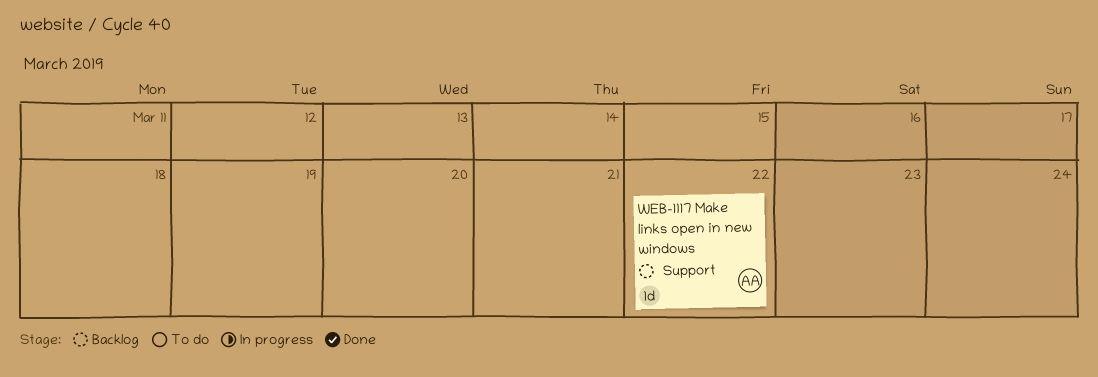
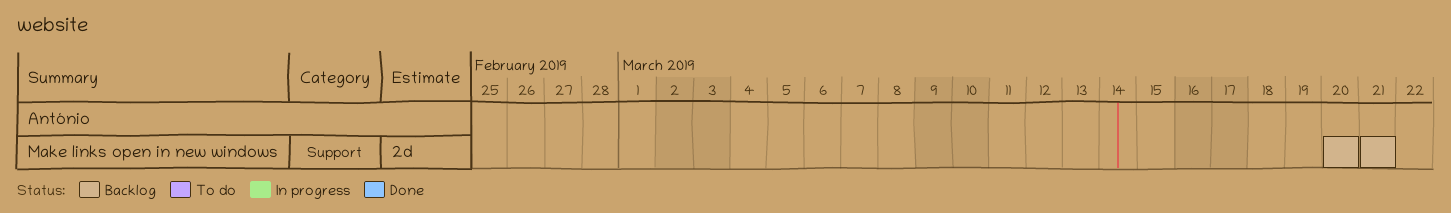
Make links open in new windows, estimate: 1d -> 2d
Make links open in new windows, due: Mar 22 -> Mar 21

